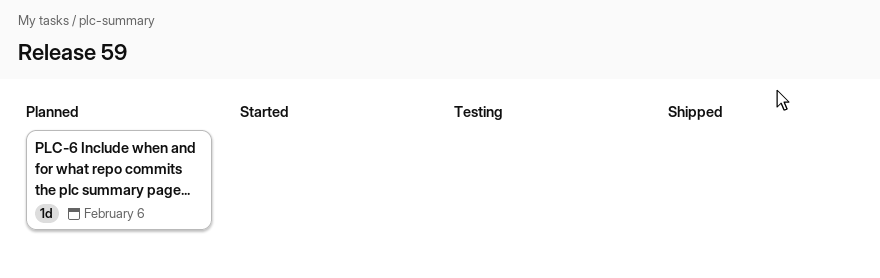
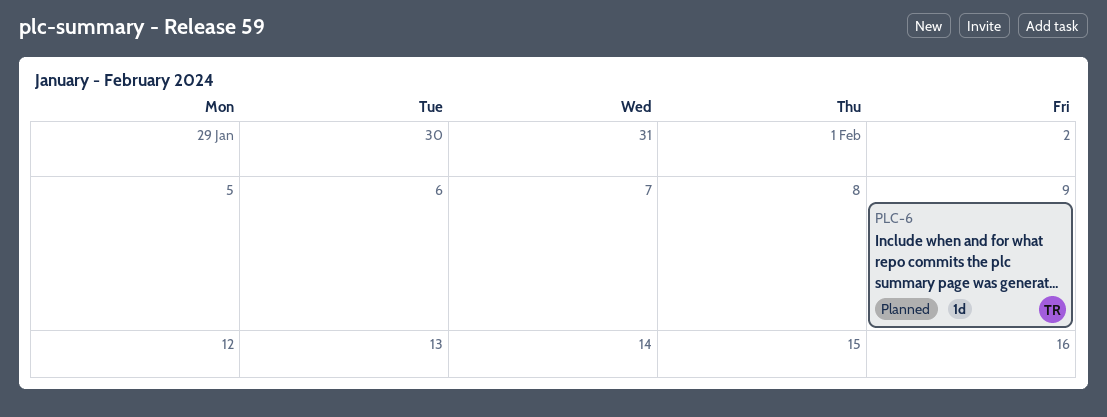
PLC-6, due: Feb 6 -> Feb 9

